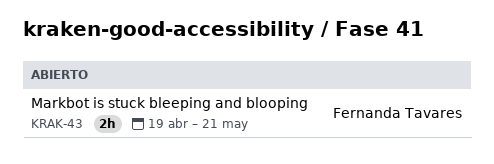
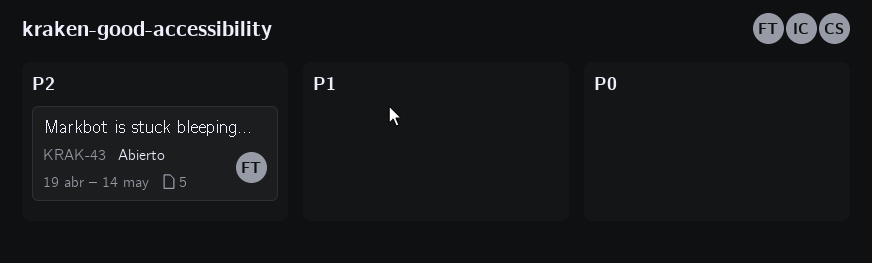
KRAK-43, due: May 21 -> May 14

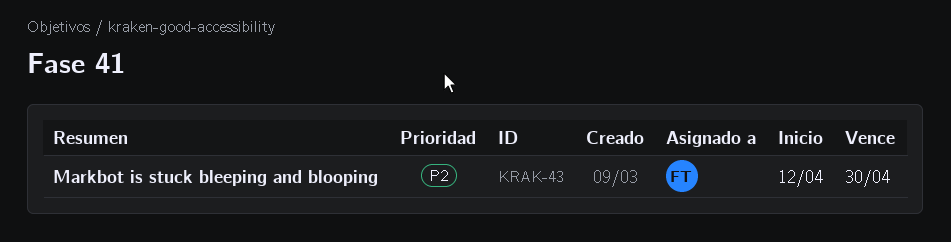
KRAK-43, start: Apr 19 -> Apr 12
KRAK-43, due: May 14 -> Apr 30

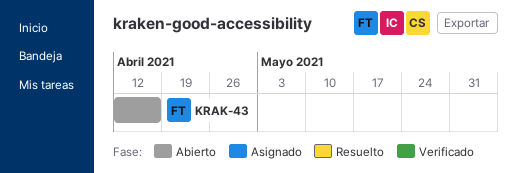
KRAK-43, due: Apr 30 -> Apr 16

